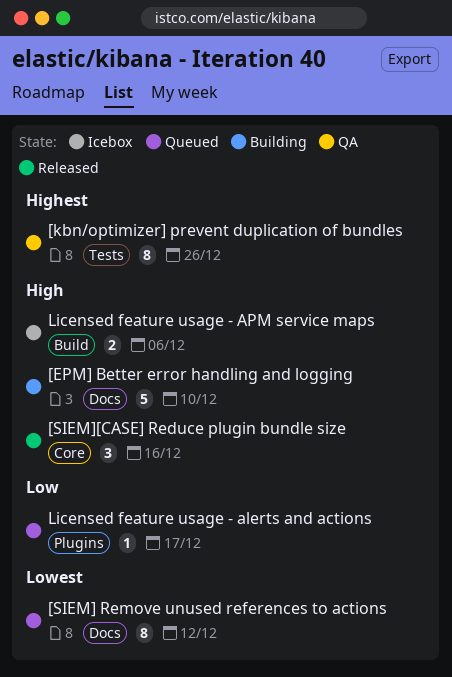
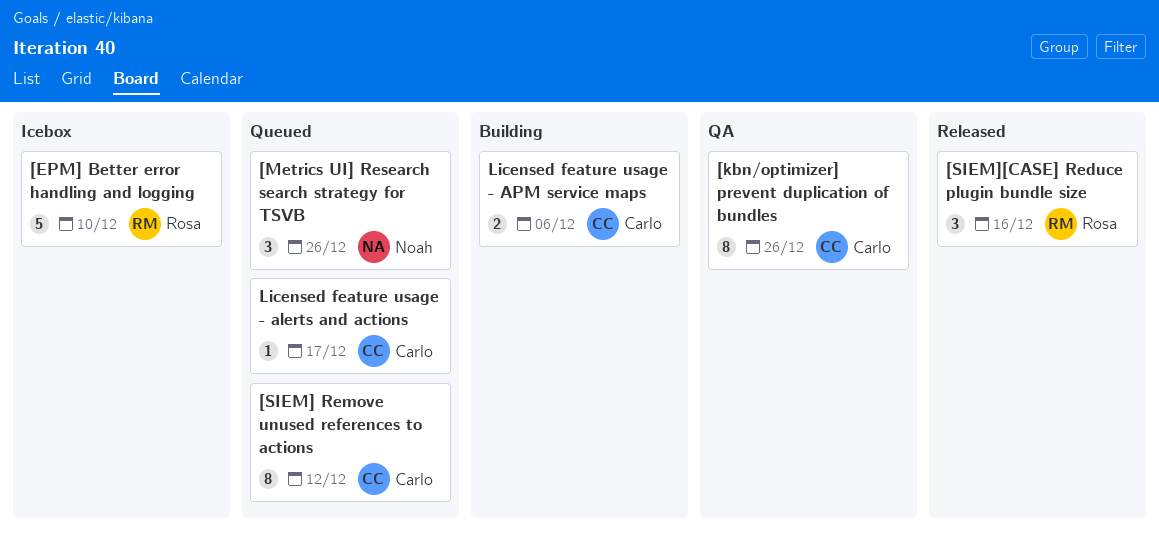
[EPM] Better error handling and logging, status: Building -> Icebox
[Metrics UI] Research search strategy for TSVB: none -> present
Licensed feature usage - APM service maps, status: Icebox -> Building

